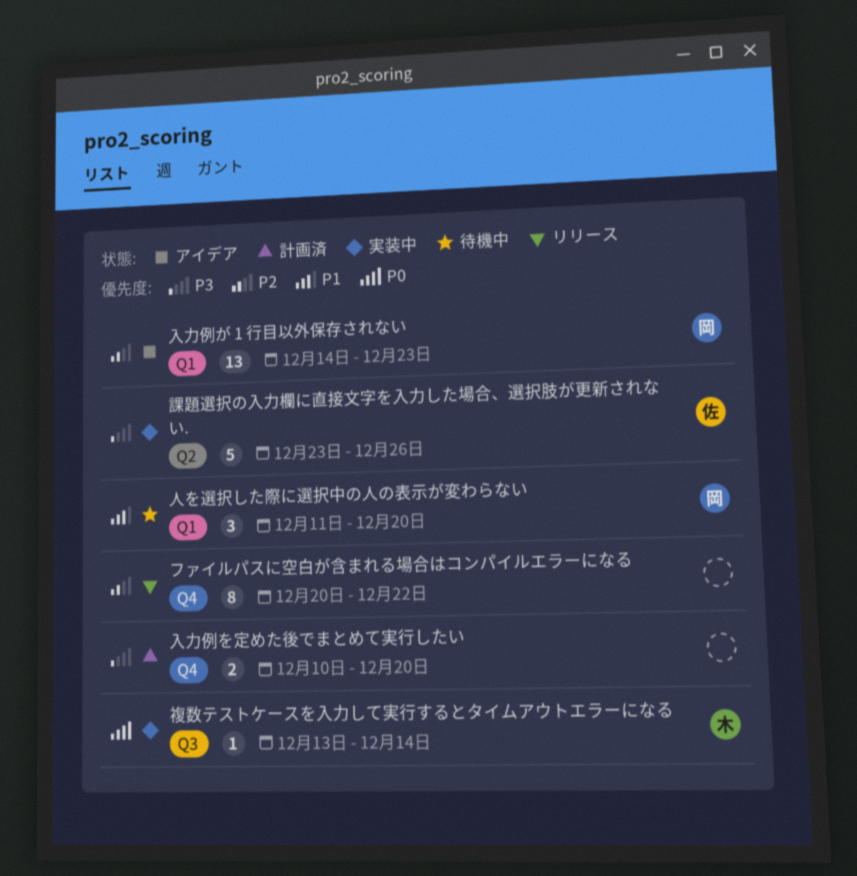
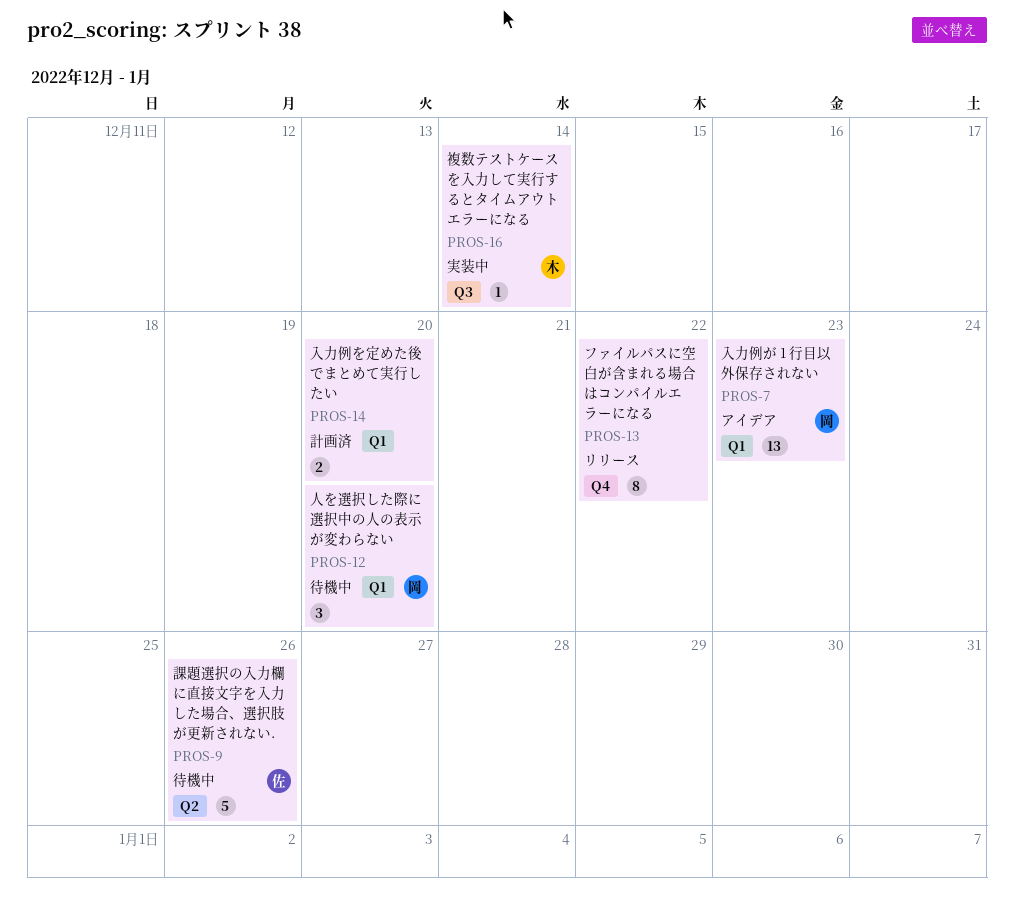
入力例を定めた後でまとめて実行したい, label: Q4 -> Q1
課題選択の入力欄に直接文字を入力した場合、選択肢が更新されない., status: 実装中 -> 待機中

